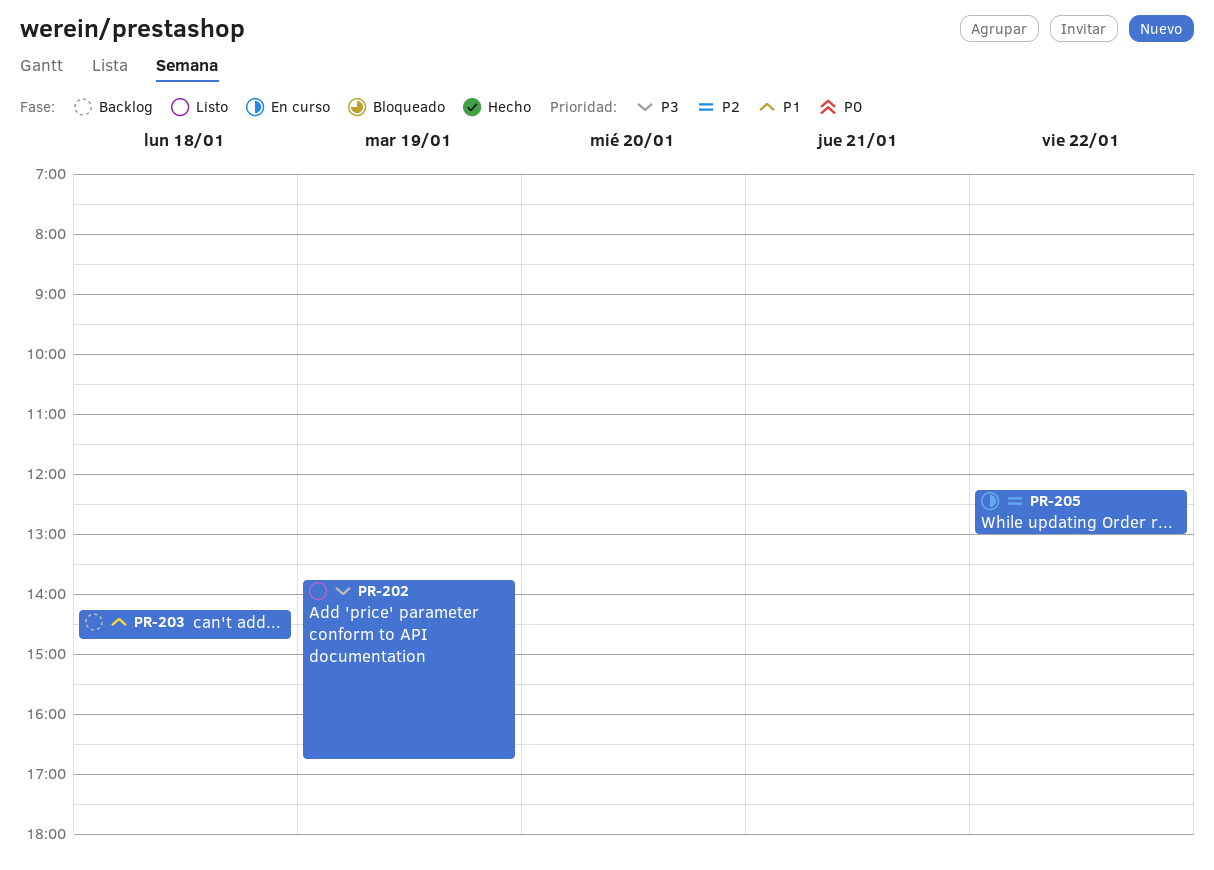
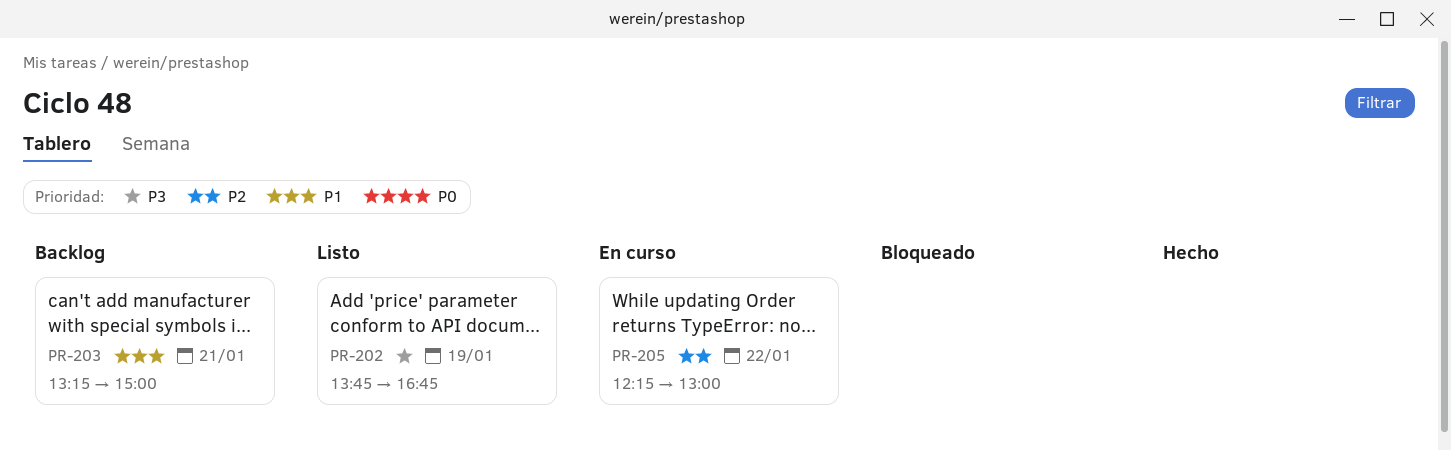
PR-203, day: Jan 18 -> Jan 21
PR-203, begins: 14:15 -> 13:15
PR-203, ends: 14:45 -> 15:00

